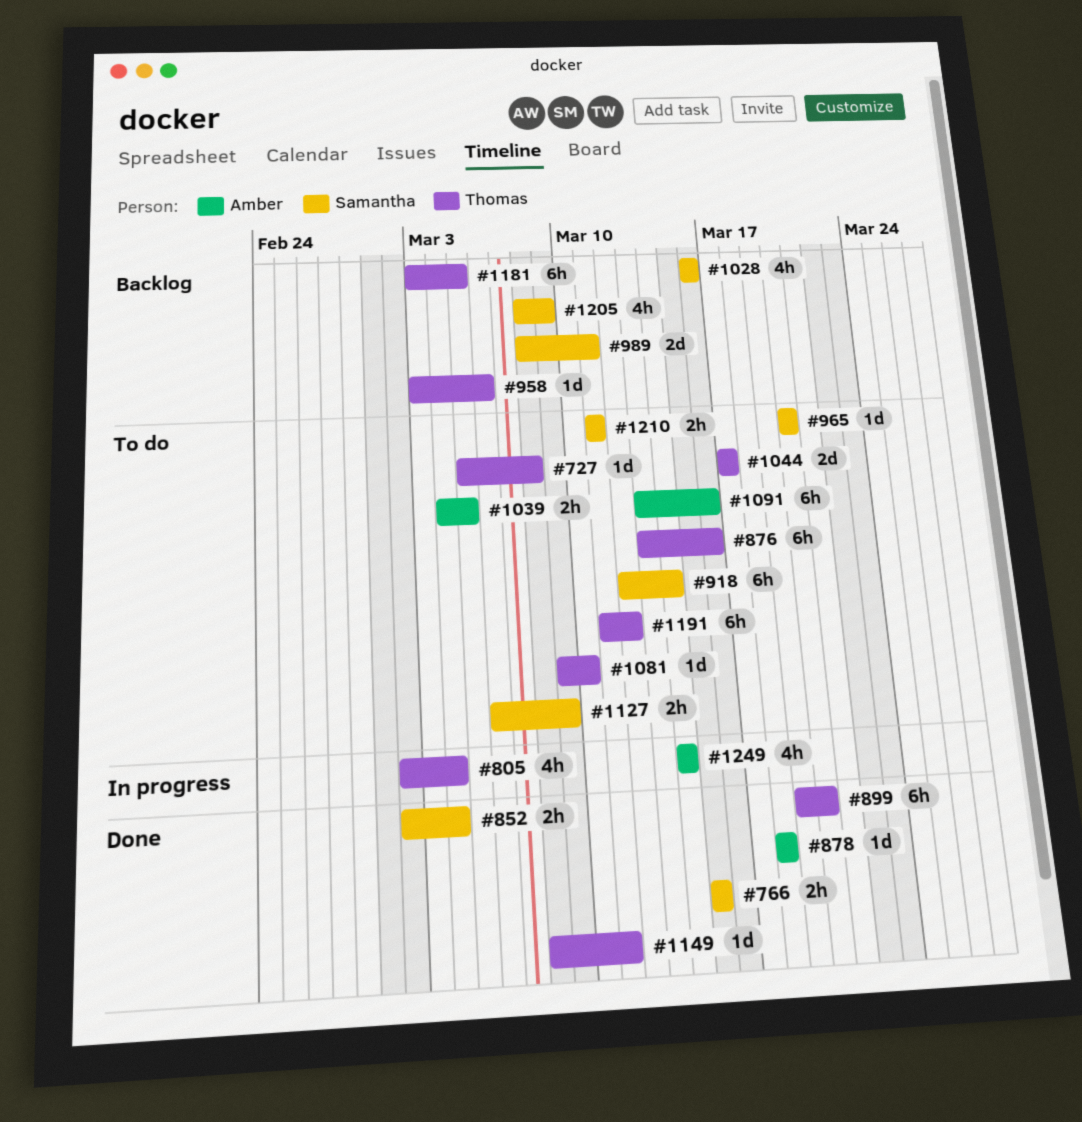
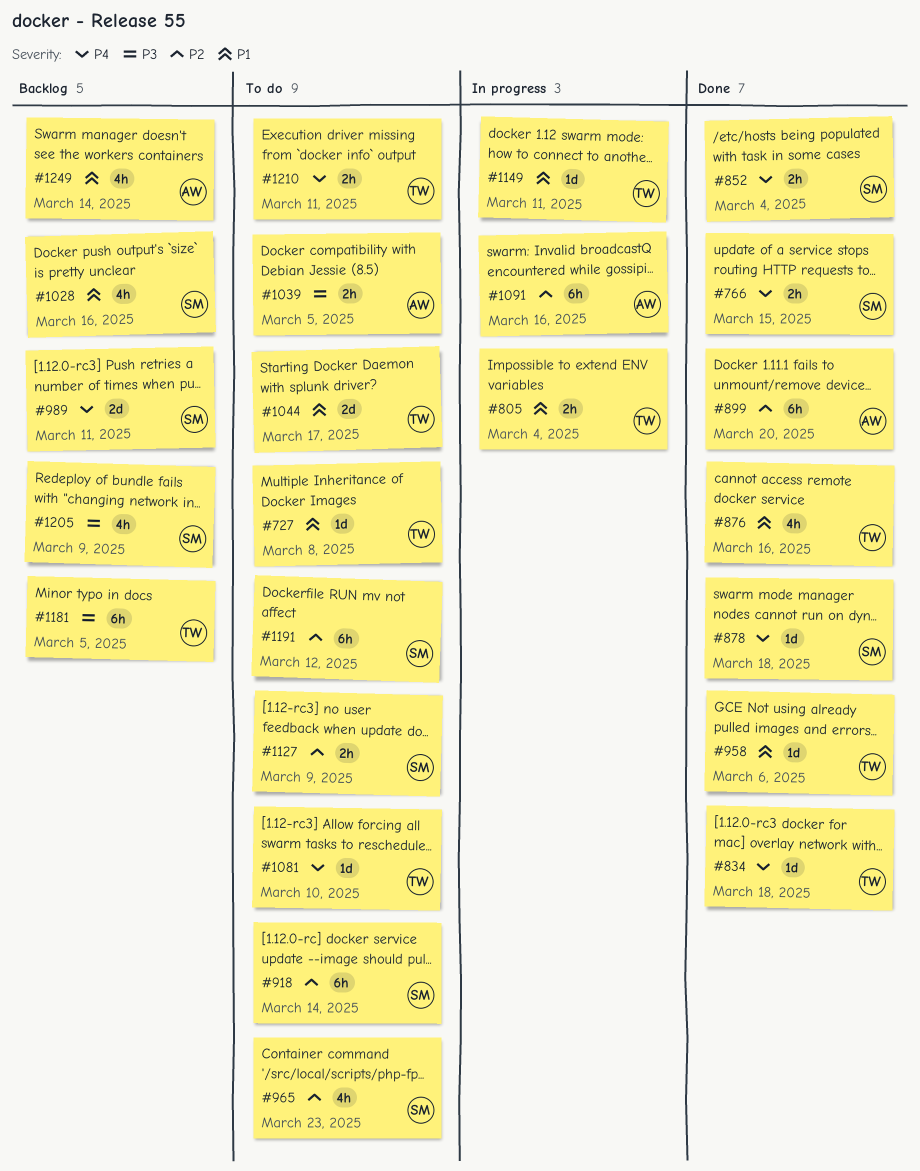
#805, estimate: 4h -> 2h
#834: none -> present
#876, status: To do -> Done
#876, estimate: 6h -> 4h
#878, owner: Amber -> Samantha
#899, owner: Thomas -> Amber
#958, status: Backlog -> Done
#965, estimate: 1d -> 4h
#965, due: Mar 20 -> Mar 23
#1091, status: To do -> In progress
#1149, status: Done -> In progress
#1191, owner: Thomas -> Samantha
#1210, owner: Samantha -> Thomas
#1249, status: In progress -> Backlog

